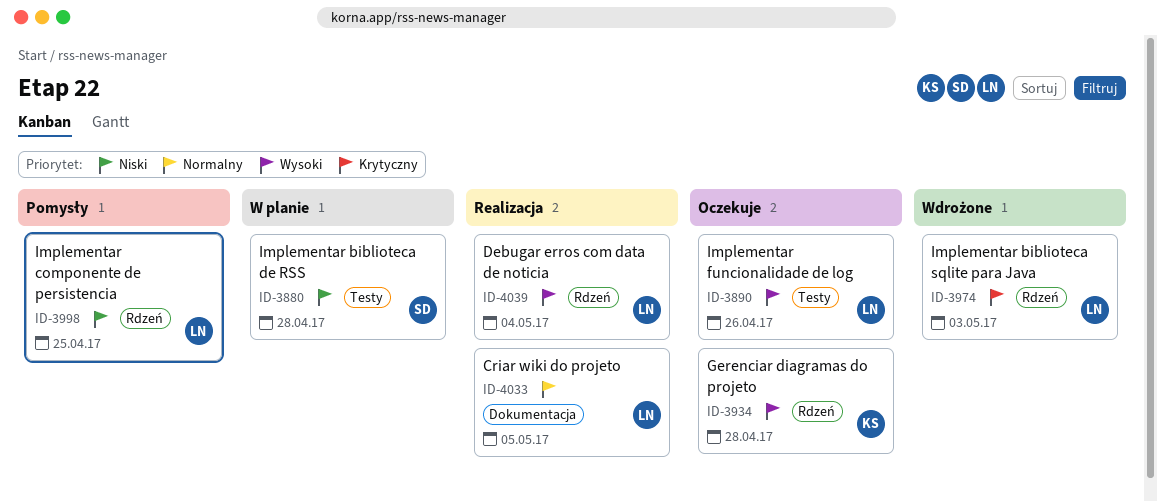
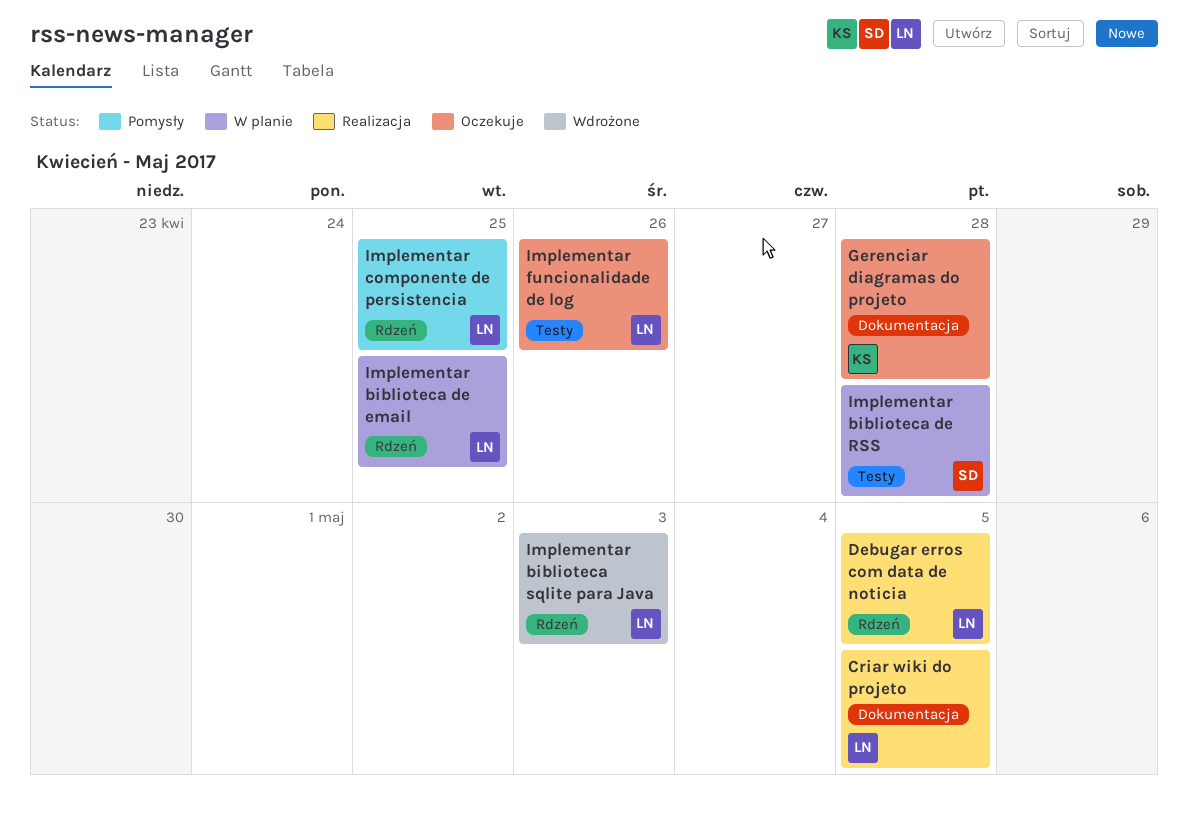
Debugar erros com data de noticia, due: May 4 -> May 5
Gerenciar diagramas do projeto, label: Rdzeń -> Dokumentacja
Implementar biblioteca de email: none -> present

